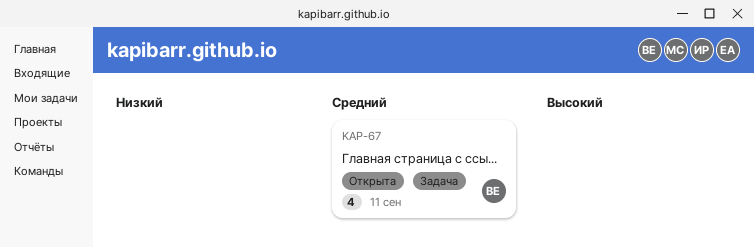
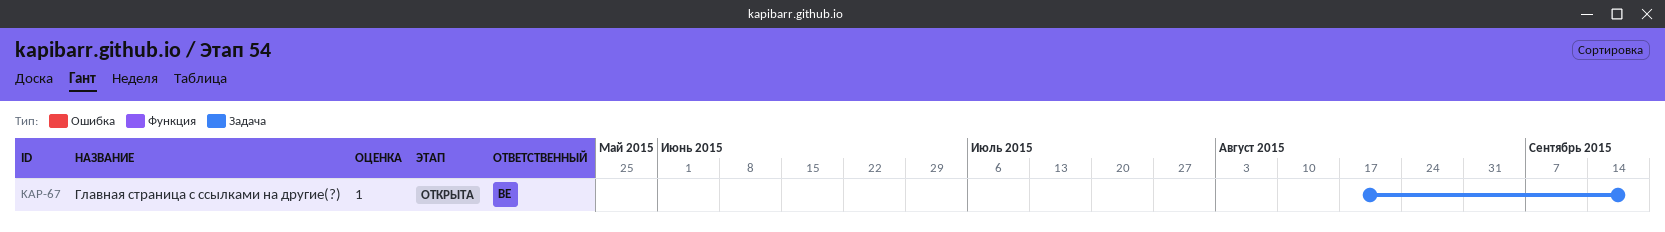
KAP-67, estimate: 4 -> 1
KAP-67, due: Sep 11 -> Sep 18

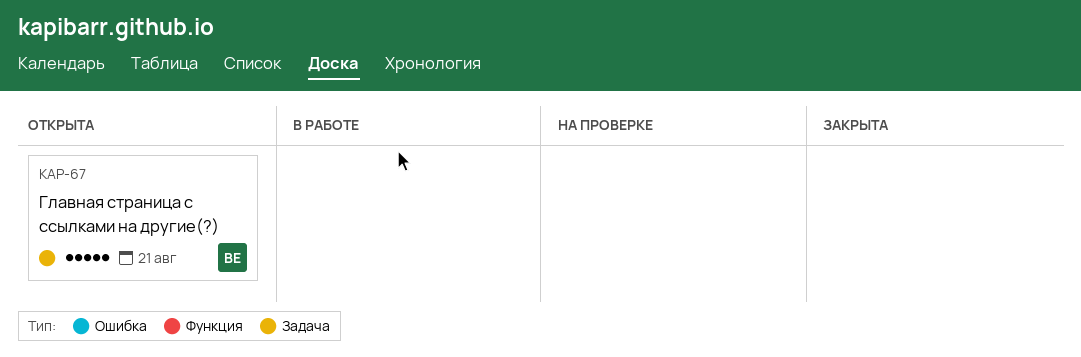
KAP-67, estimate: 1 -> 5
KAP-67, due: Sep 18 -> Aug 21

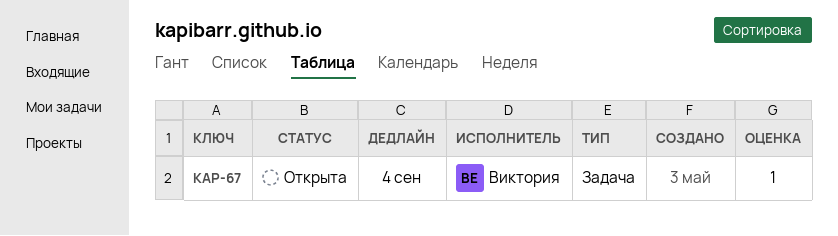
KAP-67, estimate: 5 -> 1
KAP-67, due: Aug 21 -> Sep 4

